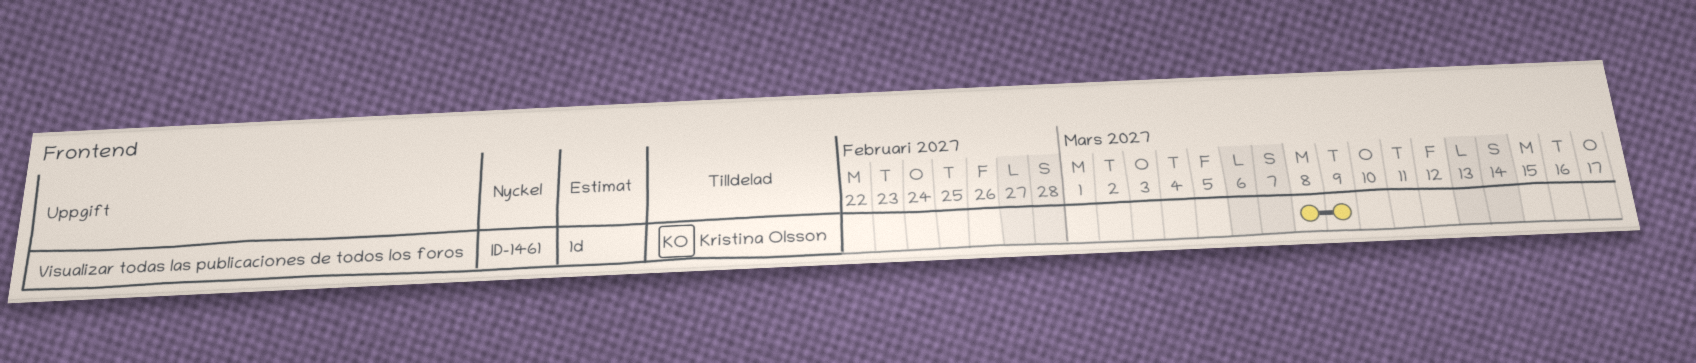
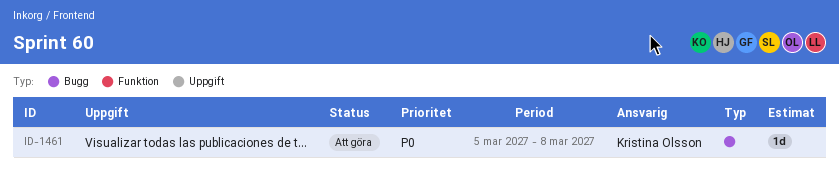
ID-1461, start: Mar 8 -> Mar 5
ID-1461, due: Mar 9 -> Mar 8

